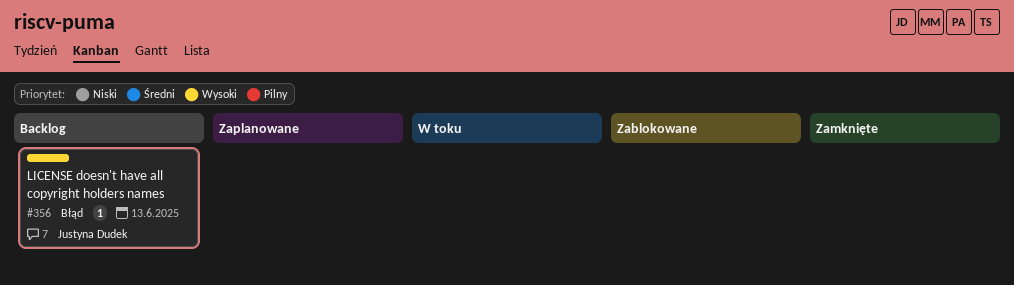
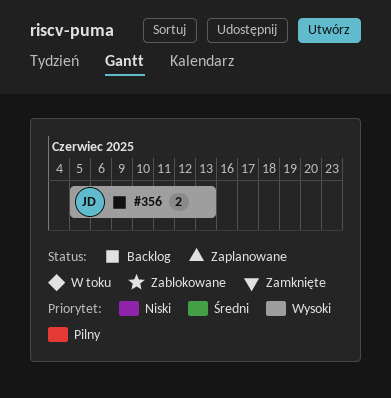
#356, estimate: 1 -> 2

